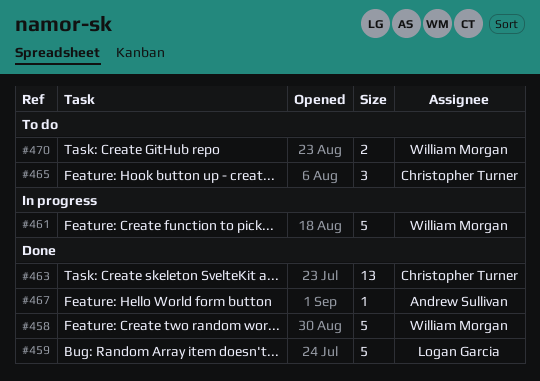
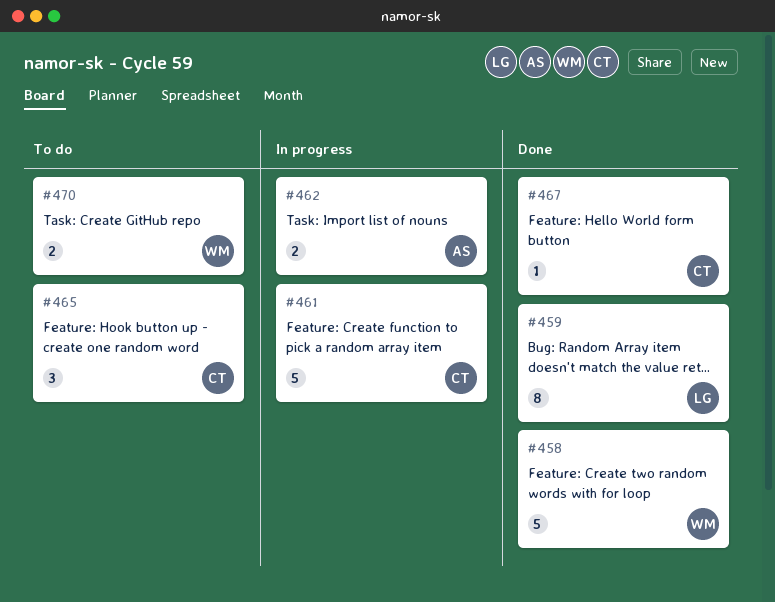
#459, estimate: 5 -> 8
#461, owner: William Morgan -> Christopher Turner
#462: none -> present
#463: present -> none
#467, owner: Andrew Sullivan -> Christopher Turner

